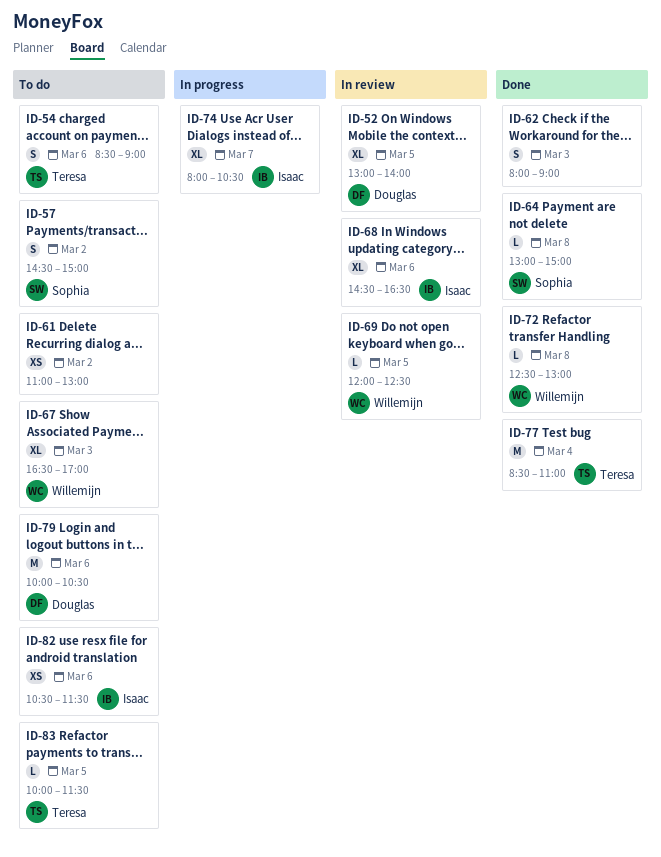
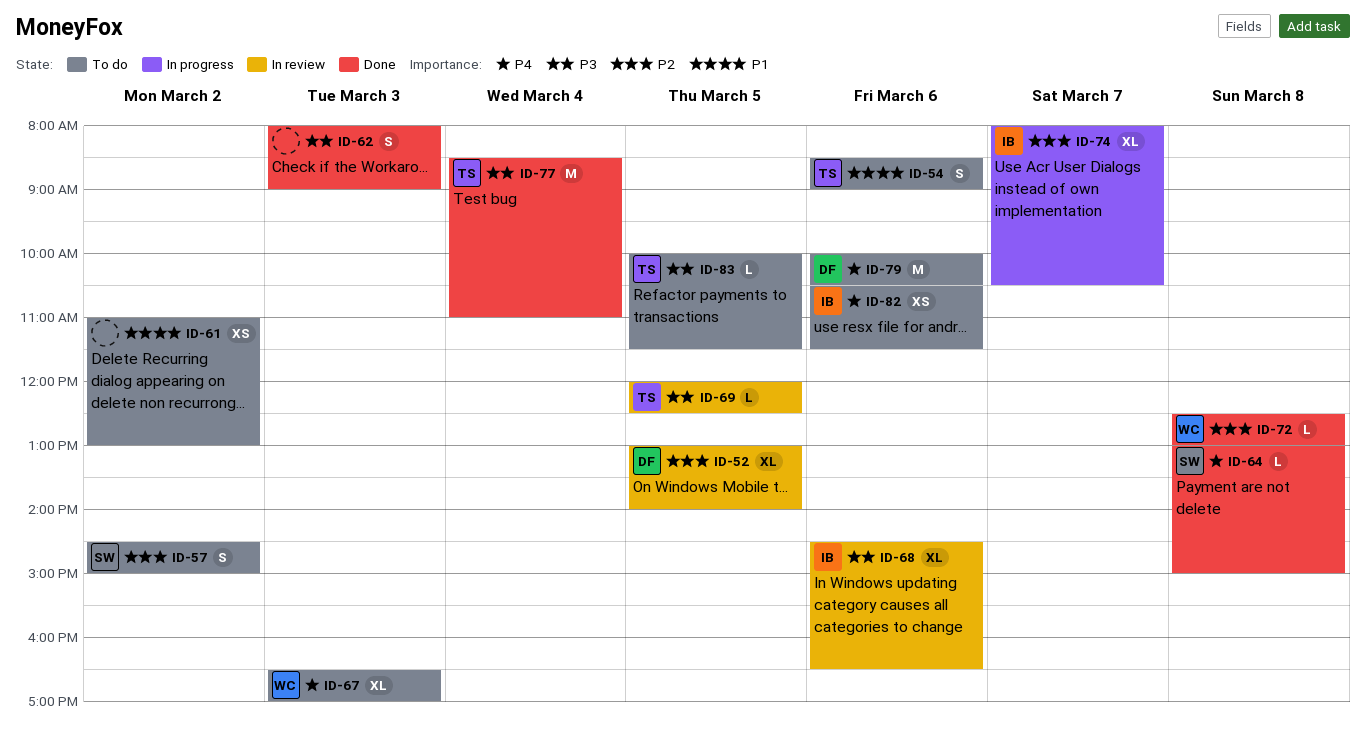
ID-69, owner: Willemijn -> Teresa

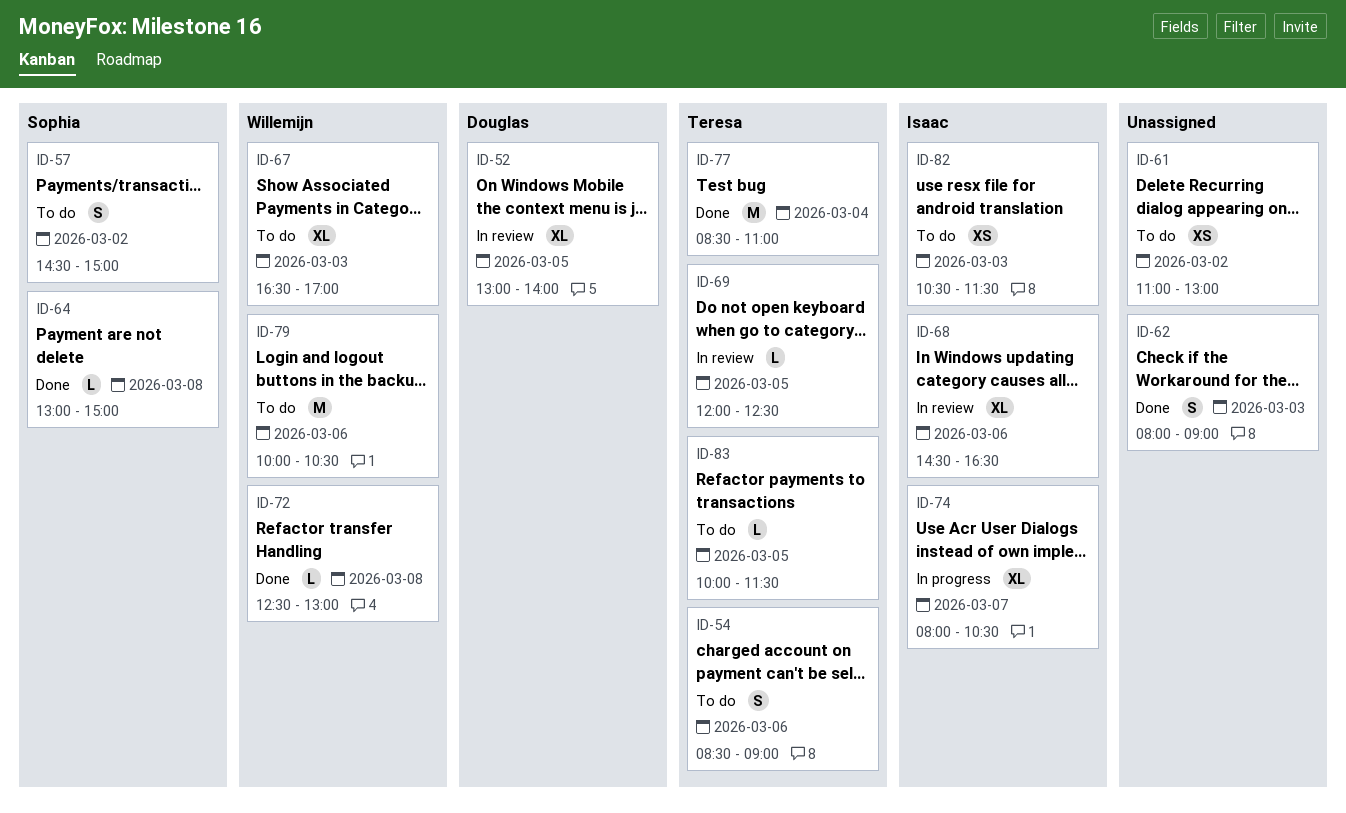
ID-79, owner: Douglas -> Willemijn
ID-82, day: Mar 6 -> Mar 3

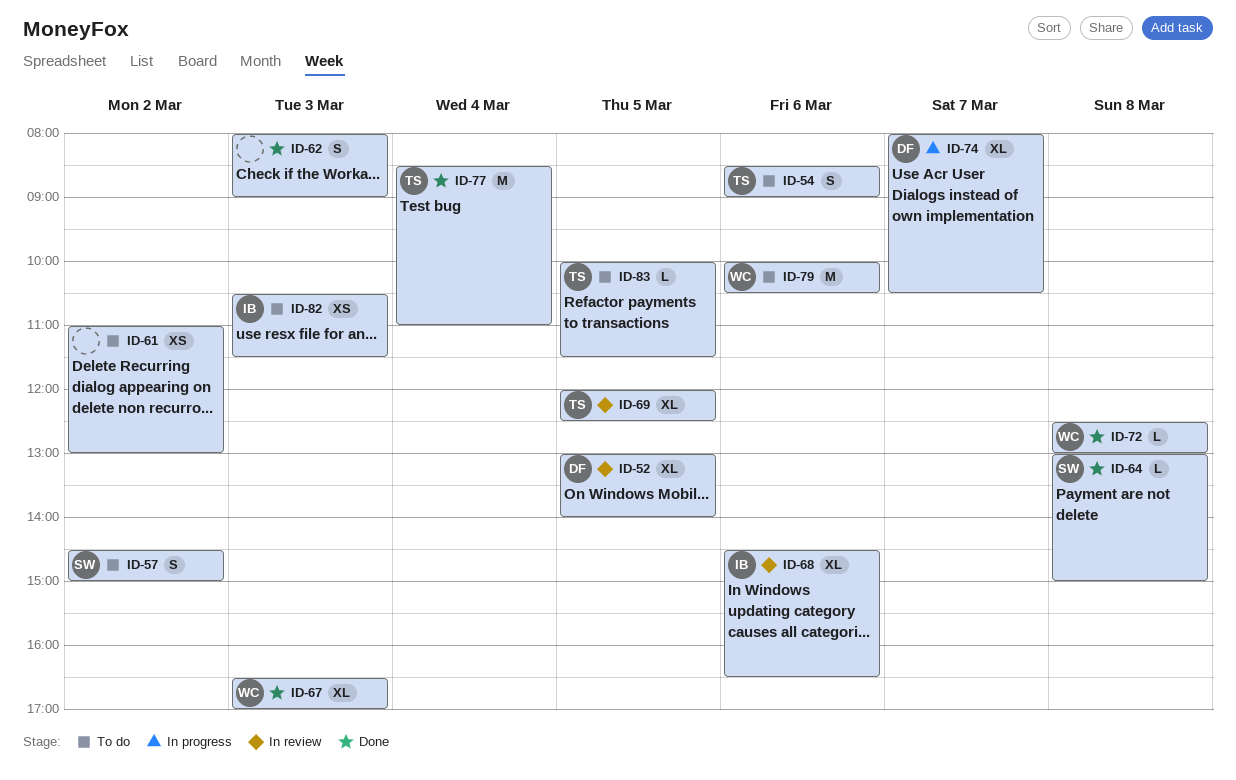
ID-67, status: To do -> Done
ID-69, estimate: L -> XL
ID-74, owner: Isaac -> Douglas

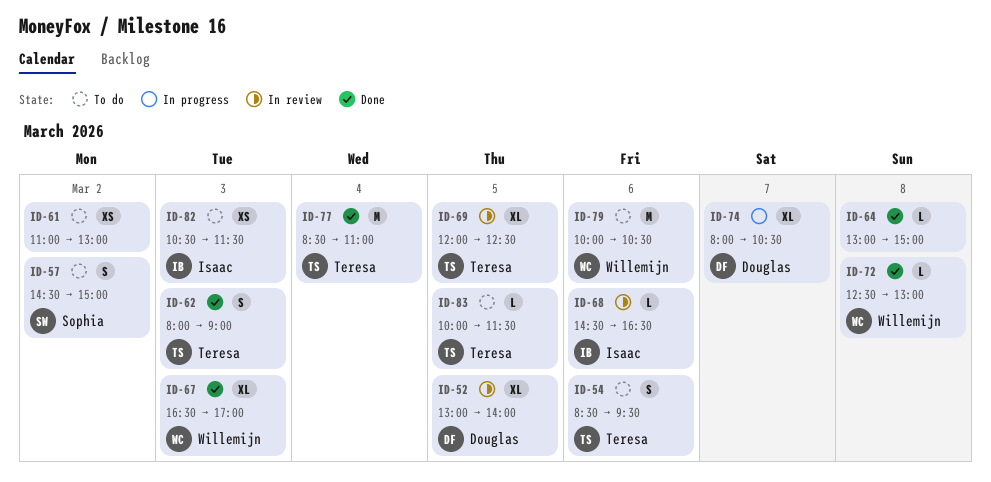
ID-54, ends: 09:00 -> 09:30
ID-62, owner: none -> Teresa
ID-64, owner: Sophia -> none
ID-68, estimate: XL -> L

